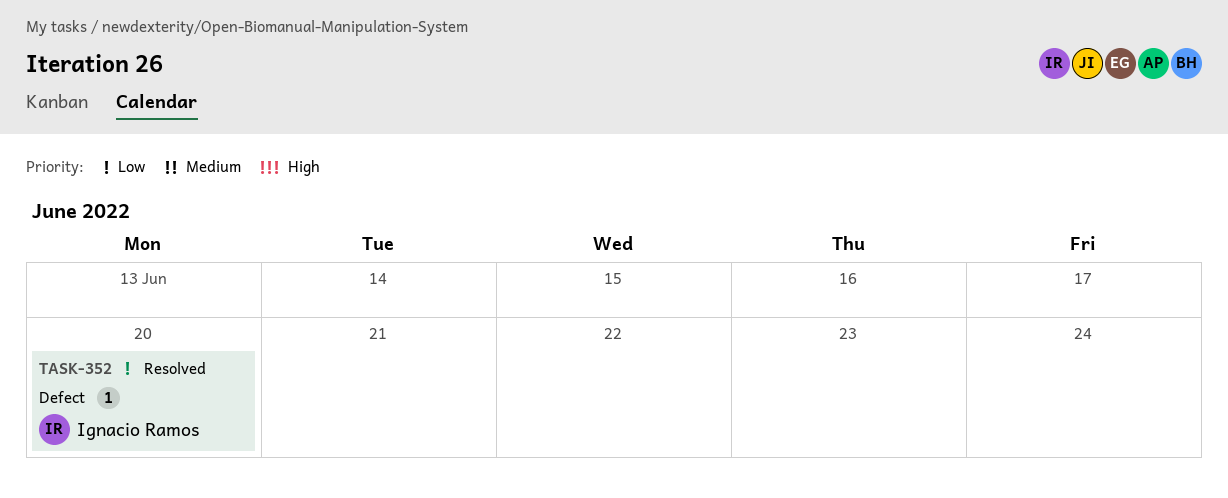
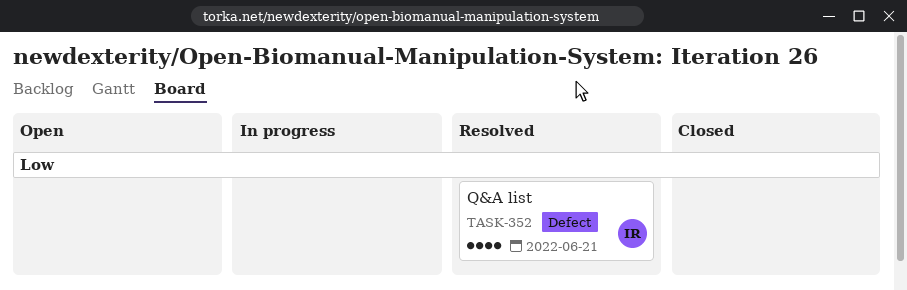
TASK-352, estimate: 1 -> 4
TASK-352, due: Jun 20 -> Jun 21

